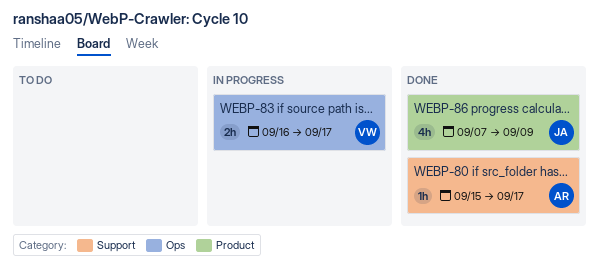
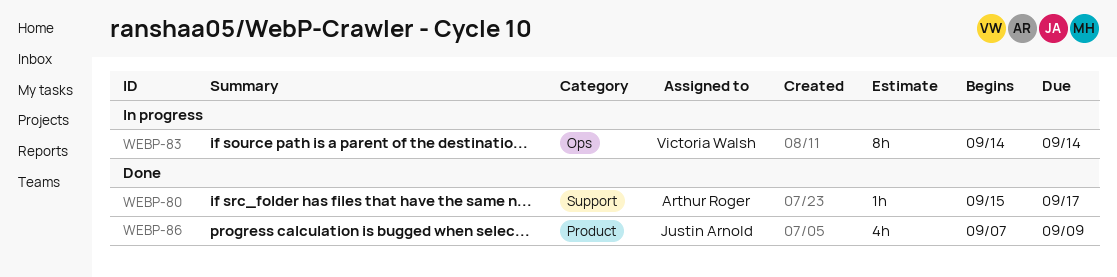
WEBP-83, estimate: 2h -> 8h
WEBP-83, start: Sep 16 -> Sep 14
WEBP-83, due: Sep 17 -> Sep 14

